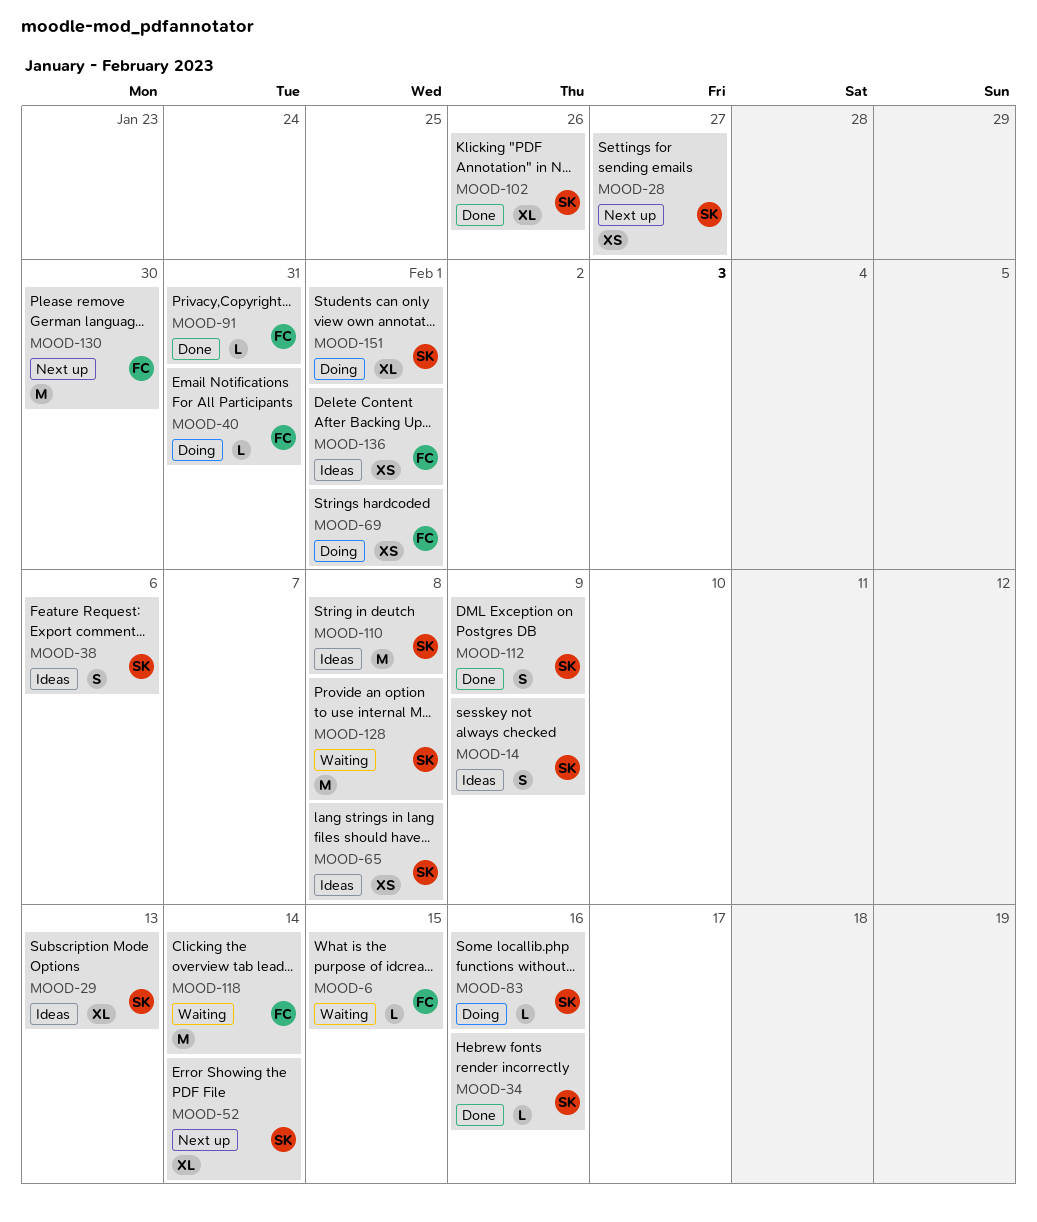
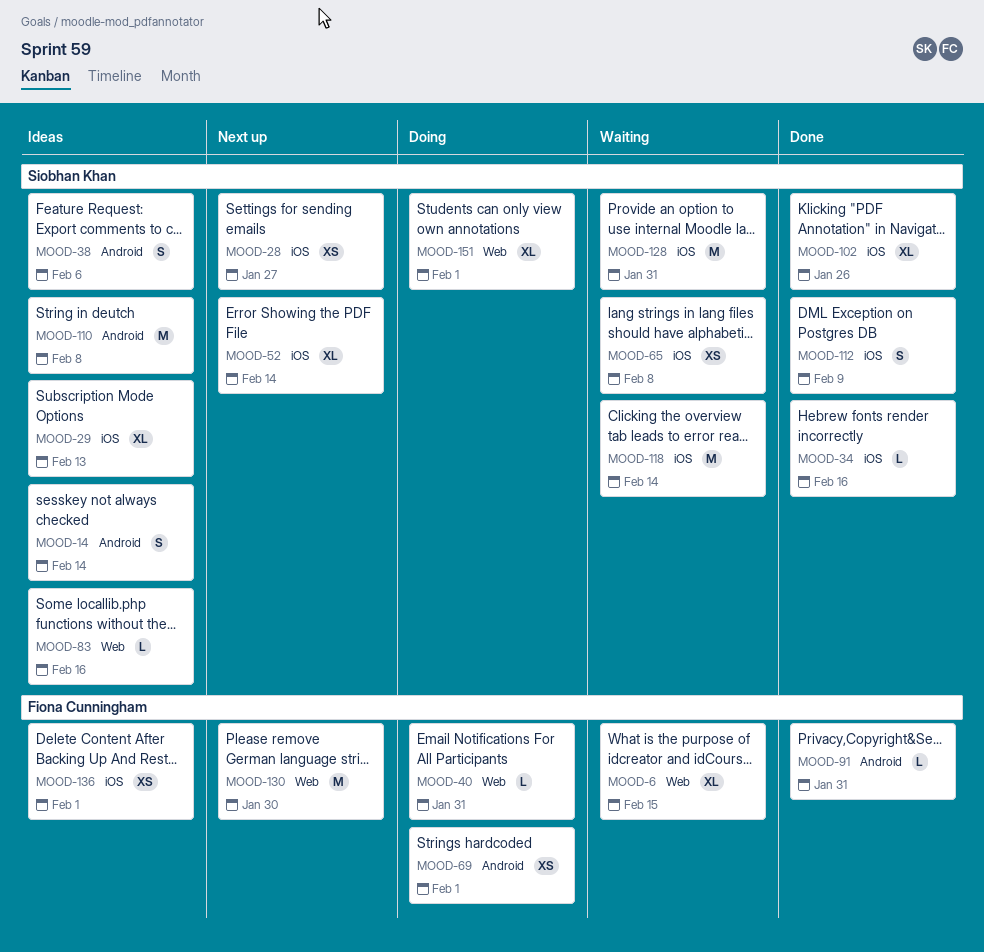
MOOD-6, estimate: L -> XL
MOOD-14, due: Feb 9 -> Feb 14
MOOD-65, status: Ideas -> Waiting
MOOD-83, status: Doing -> Ideas
MOOD-118, owner: Fiona Cunningham -> Siobhan Khan
MOOD-128, due: Feb 8 -> Jan 31

